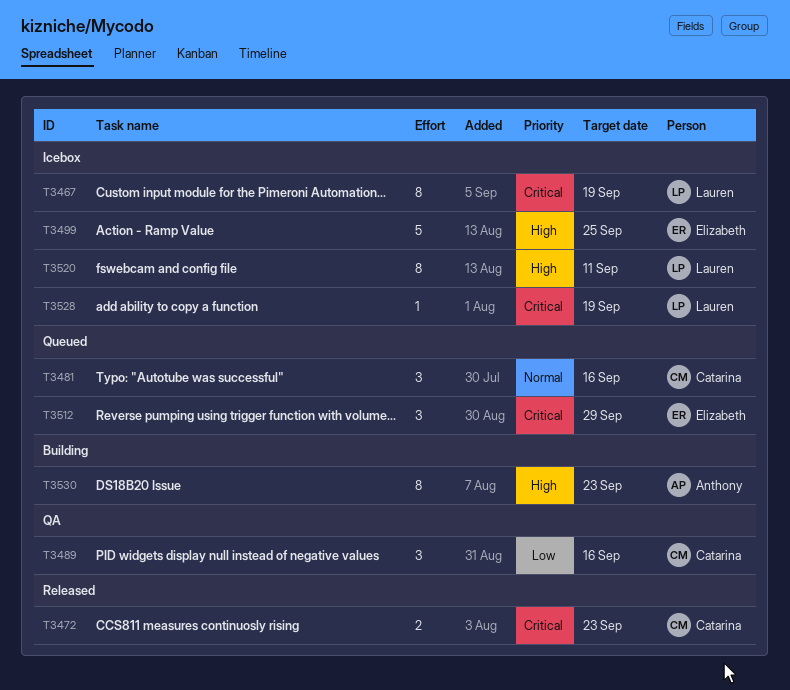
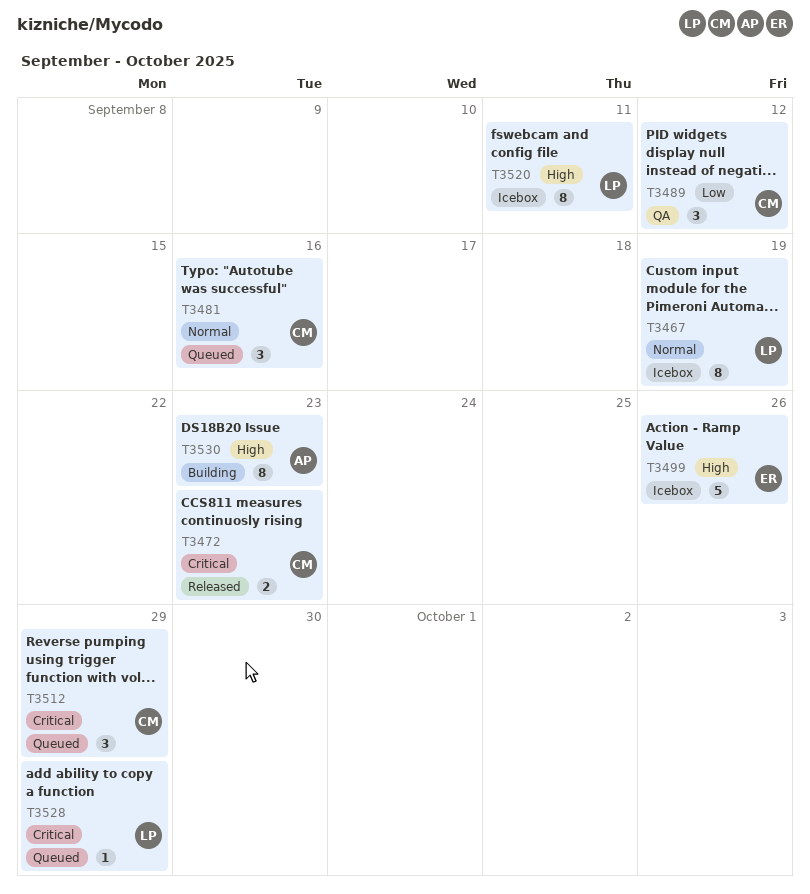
T3467, priority: Critical -> Normal
T3489, due: Sep 16 -> Sep 12
T3499, due: Sep 25 -> Sep 26
T3512, owner: Elizabeth -> Catarina
T3528, status: Icebox -> Queued
T3528, due: Sep 19 -> Sep 29

